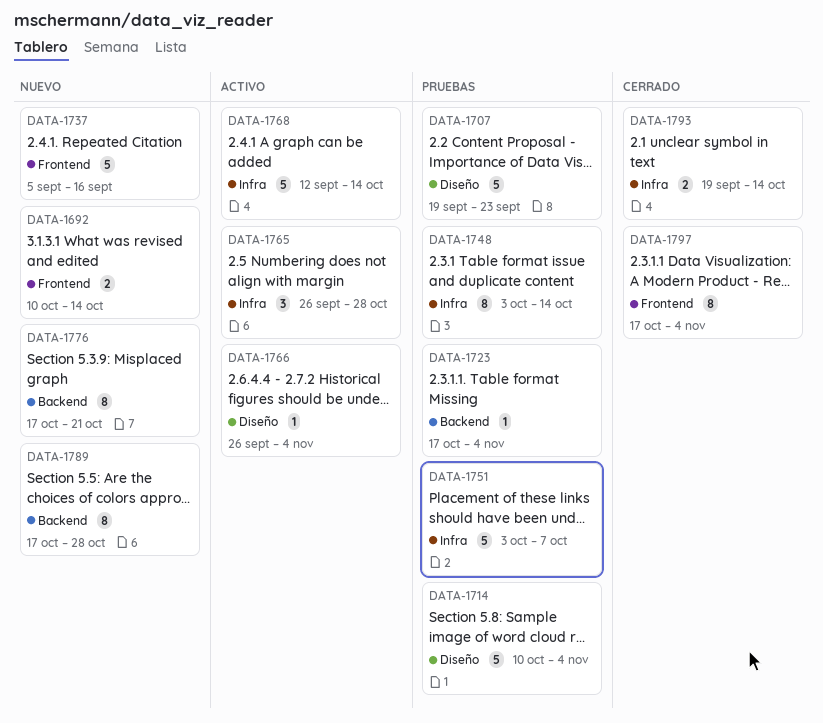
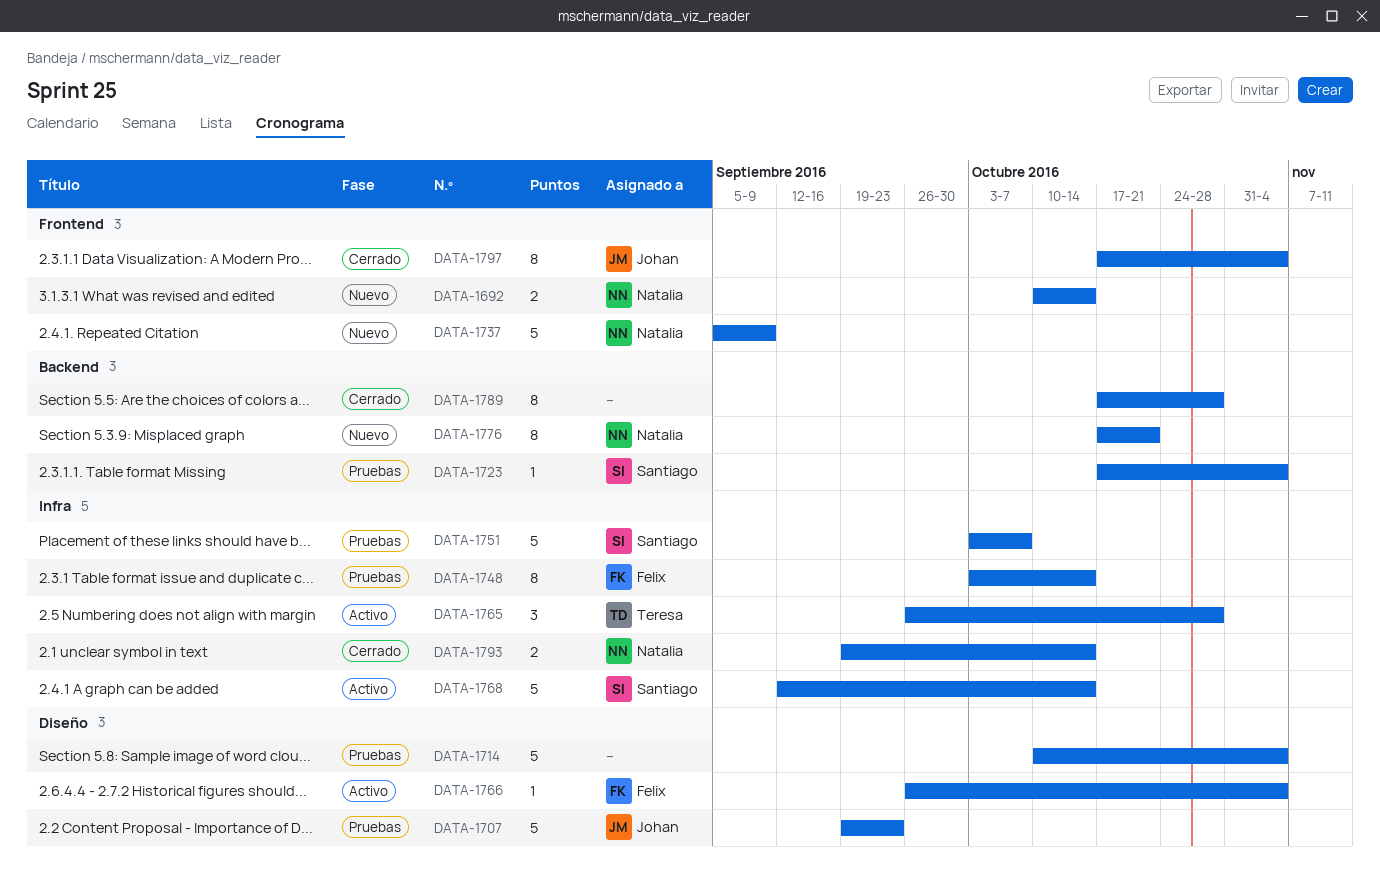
DATA-1737, due: Sep 16 -> Sep 9
DATA-1789, status: Nuevo -> Cerrado

